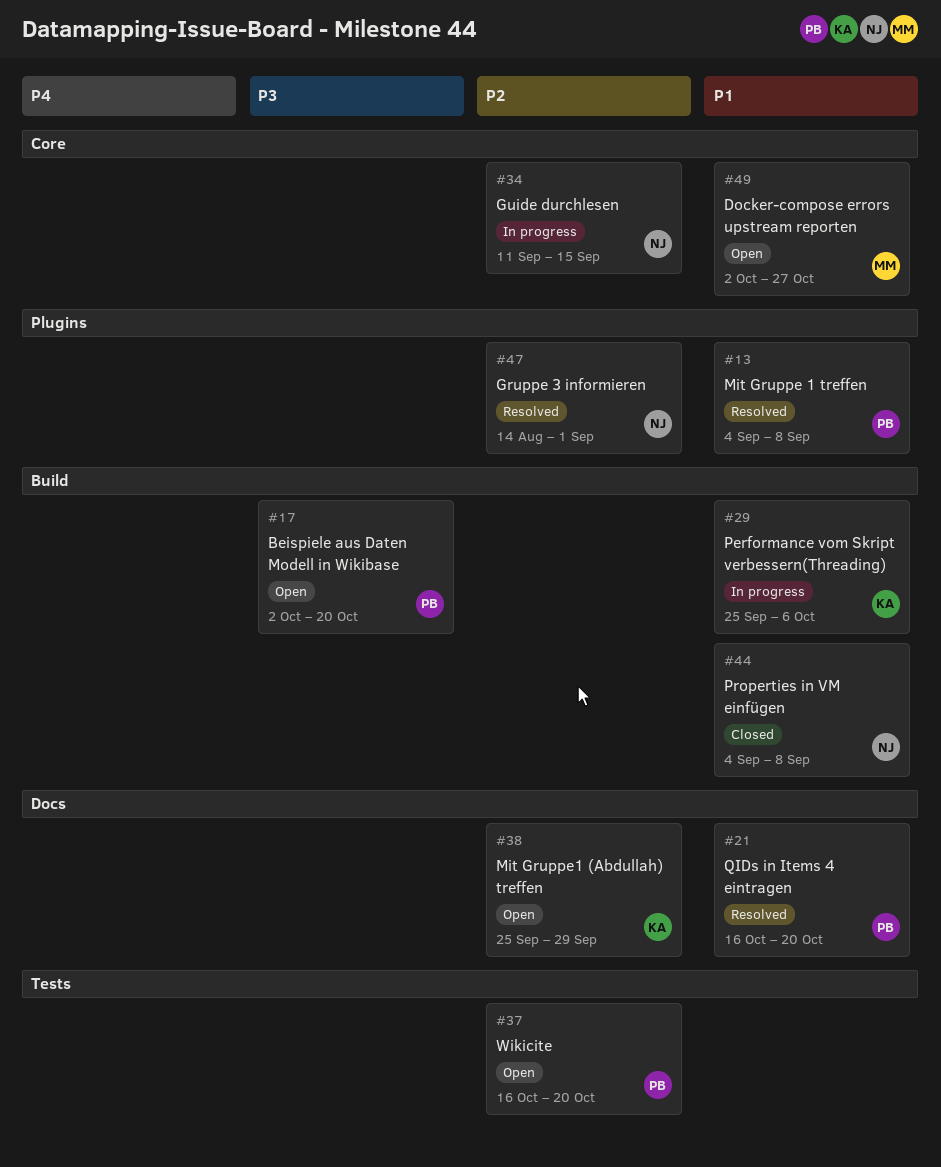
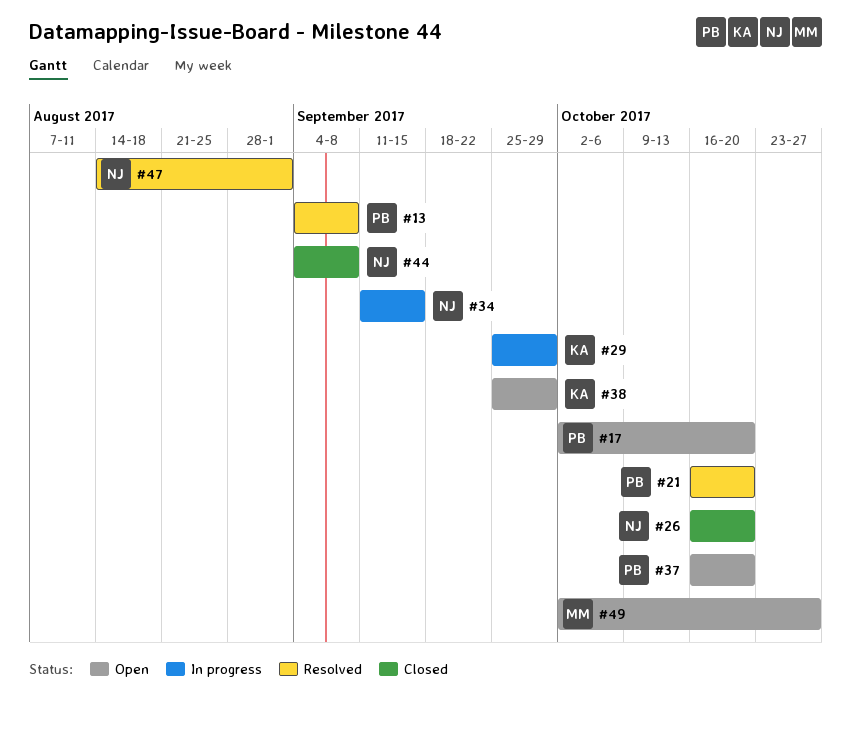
#26: none -> present
#29, due: Oct 6 -> Sep 29

